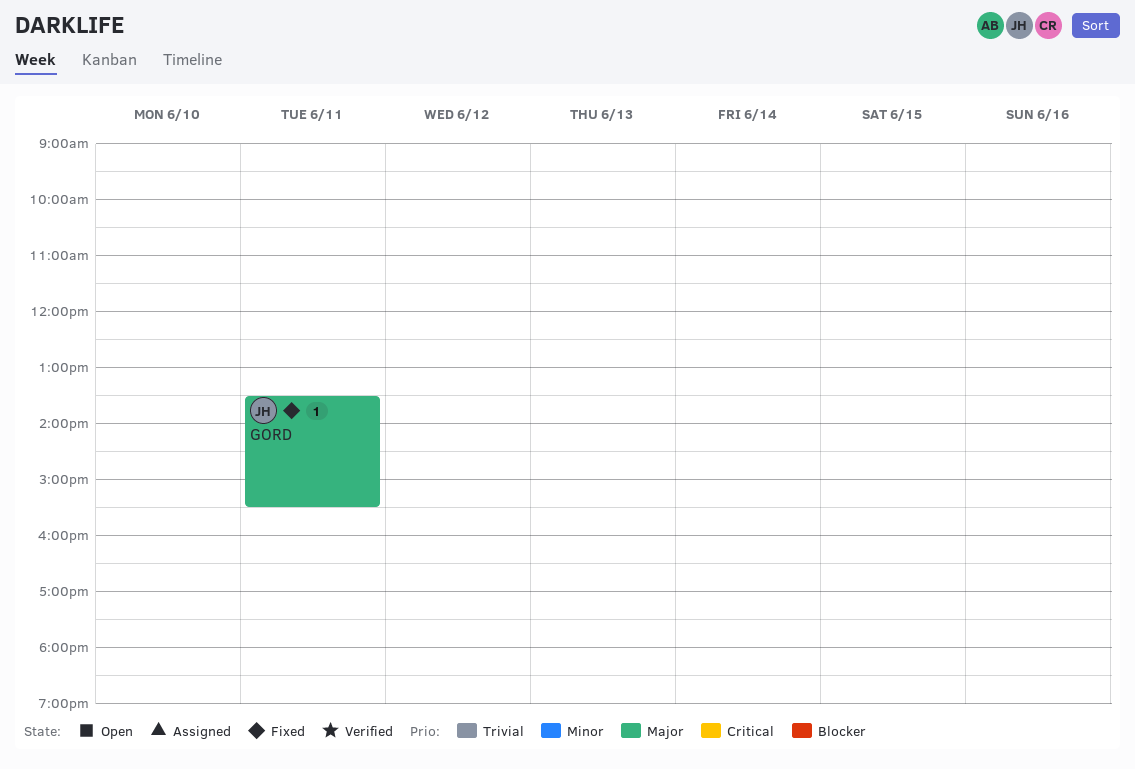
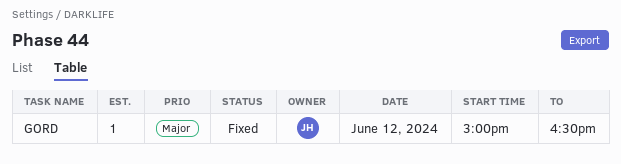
GORD, day: Jun 11 -> Jun 12
GORD, begins: 13:30 -> 15:00
GORD, ends: 15:30 -> 16:30

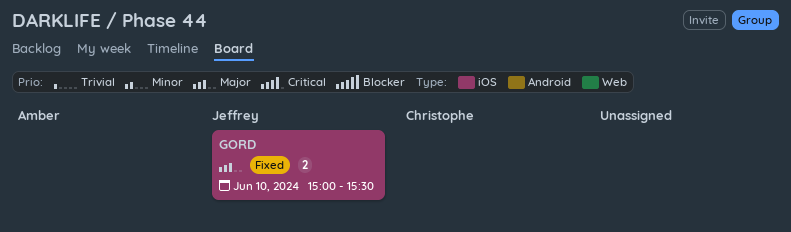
GORD, estimate: 1 -> 2
GORD, day: Jun 12 -> Jun 10
GORD, ends: 16:30 -> 15:30

